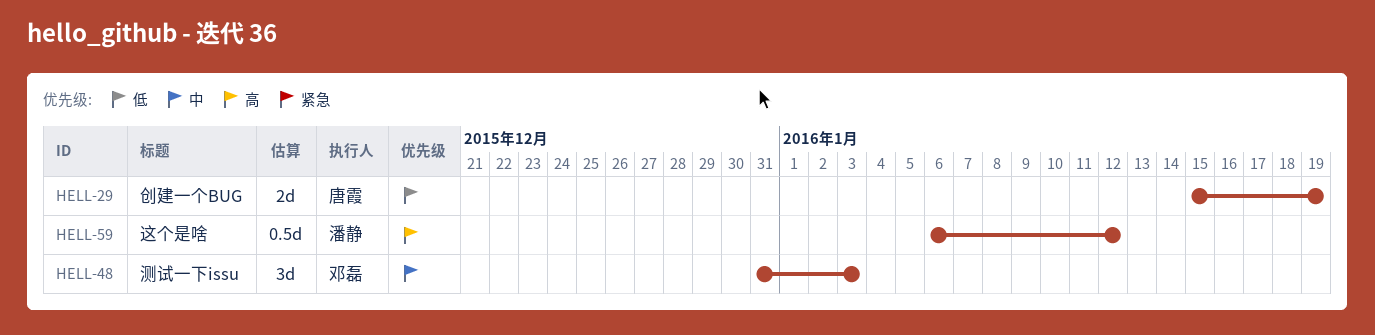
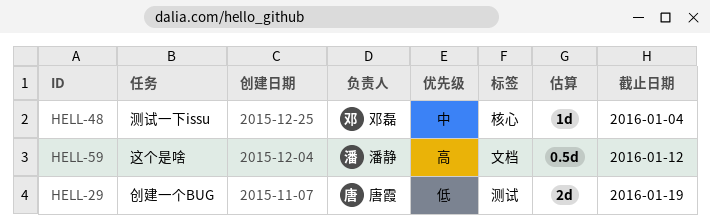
HELL-48, estimate: 3d -> 1d
HELL-48, due: Jan 3 -> Jan 4

